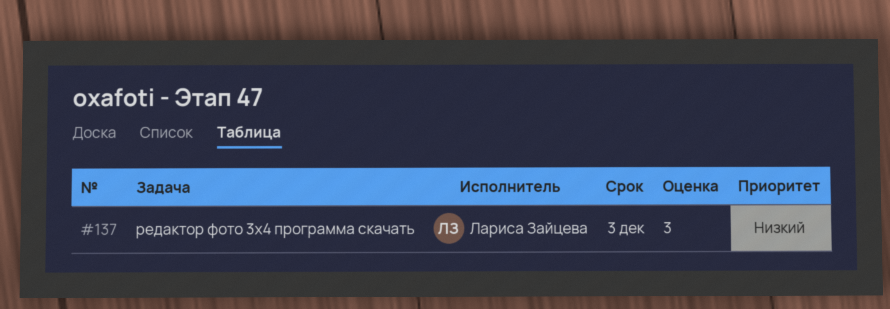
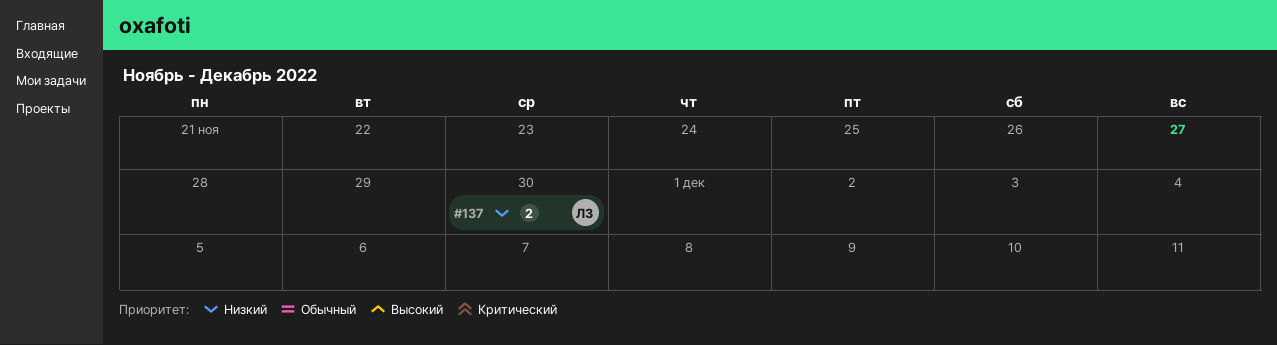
#137, estimate: 3 -> 2
#137, due: Dec 3 -> Nov 30

